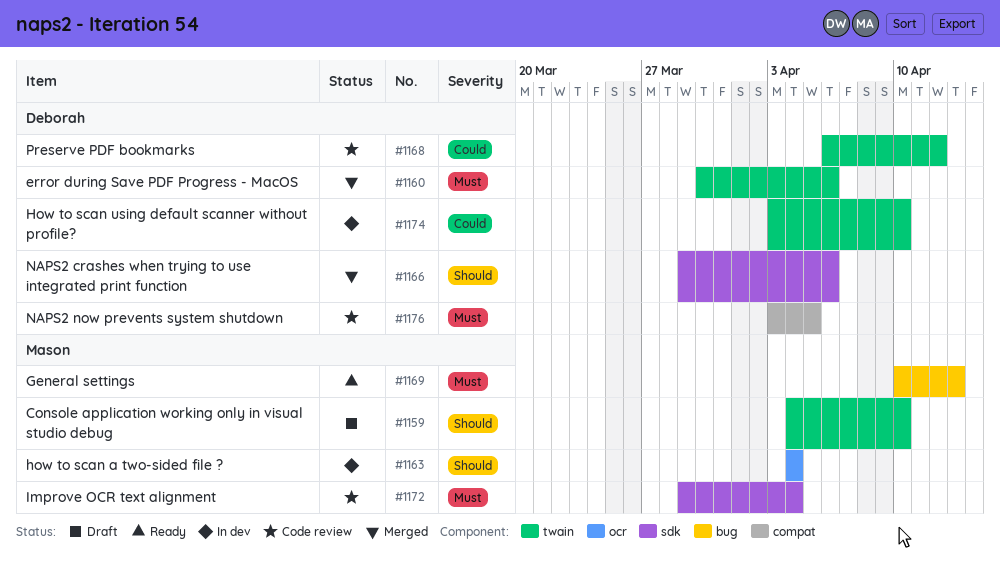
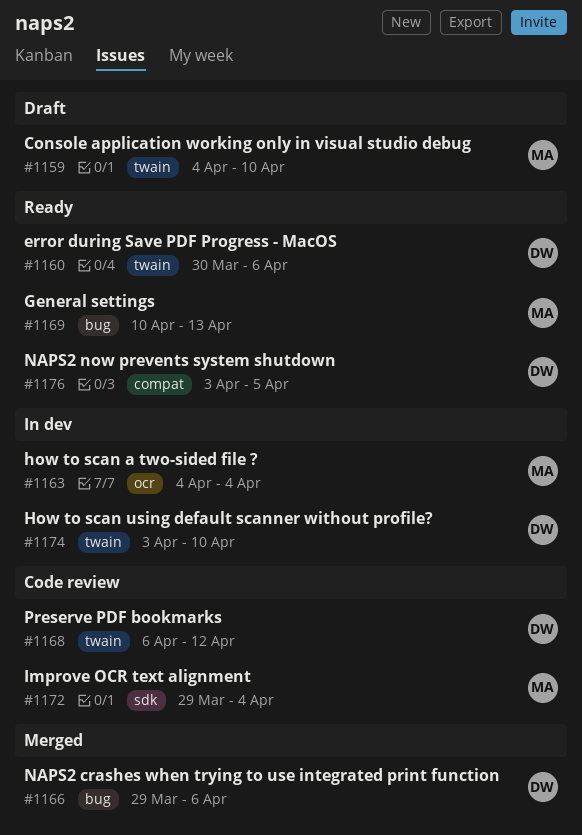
#1160, status: Merged -> Ready
#1166, label: sdk -> bug
#1176, status: Code review -> Ready

